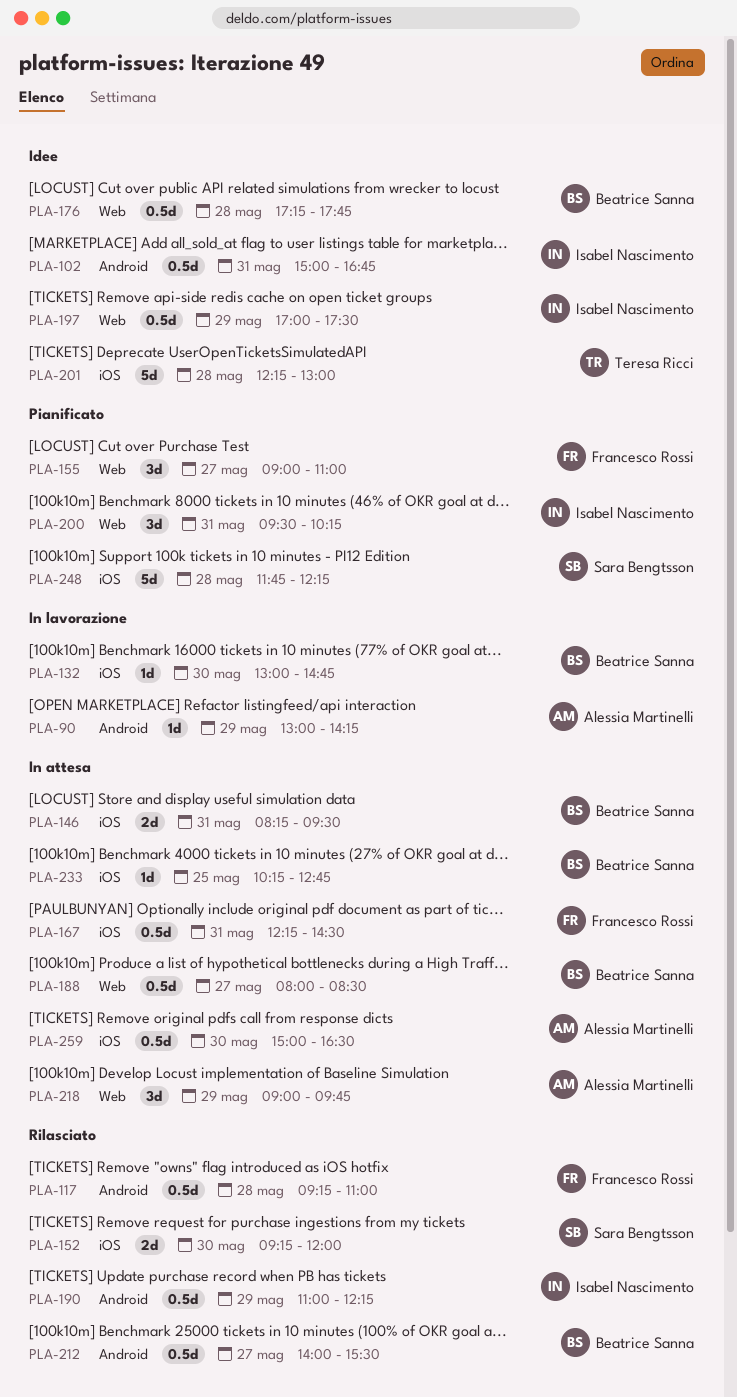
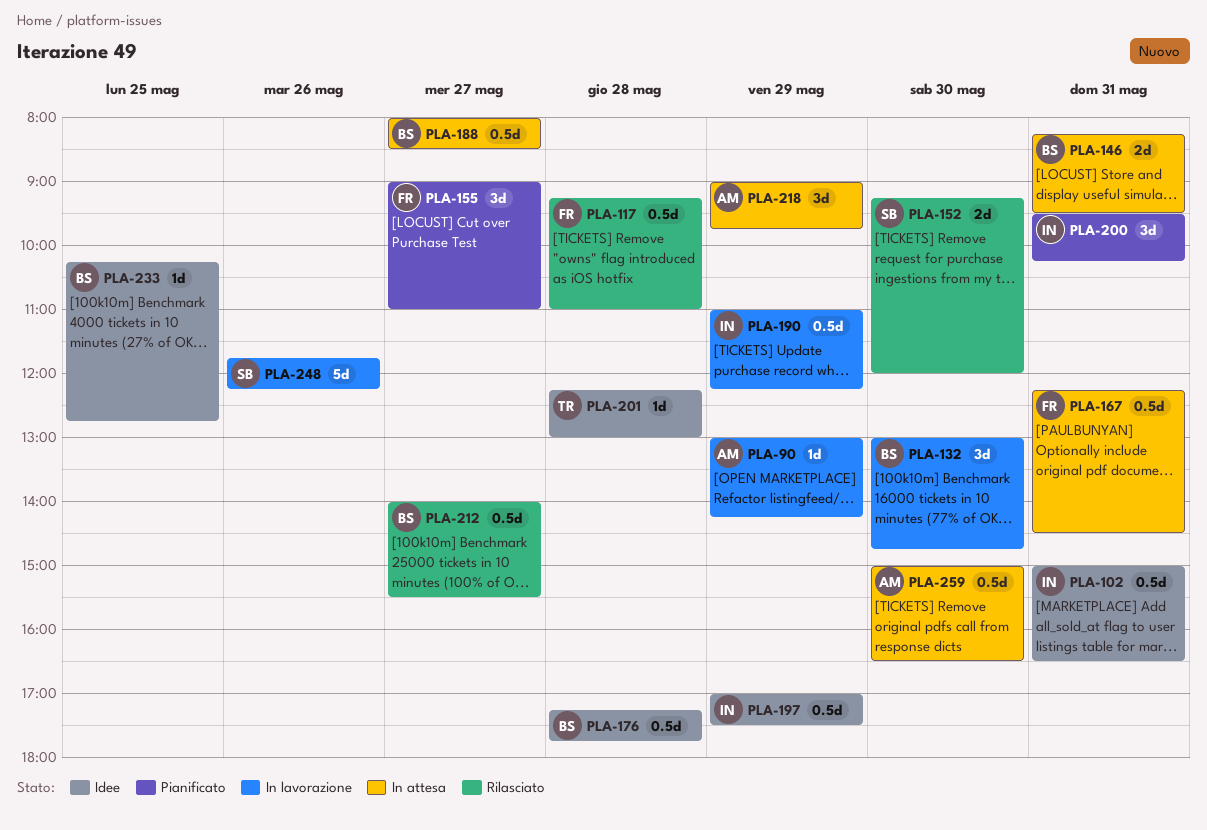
PLA-102, ends: 16:45 -> 16:30
PLA-132, estimate: 1d -> 3d
PLA-190, status: Rilasciato -> In lavorazione
PLA-201, estimate: 5d -> 1d
PLA-233, status: In attesa -> Idee
PLA-248, status: Pianificato -> In lavorazione
PLA-248, day: May 28 -> May 26

